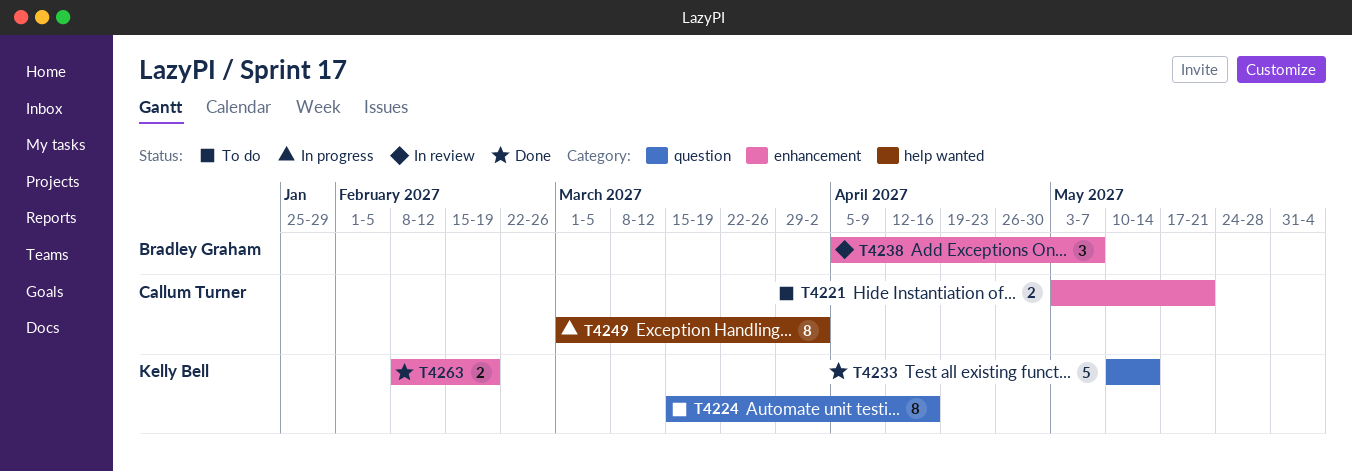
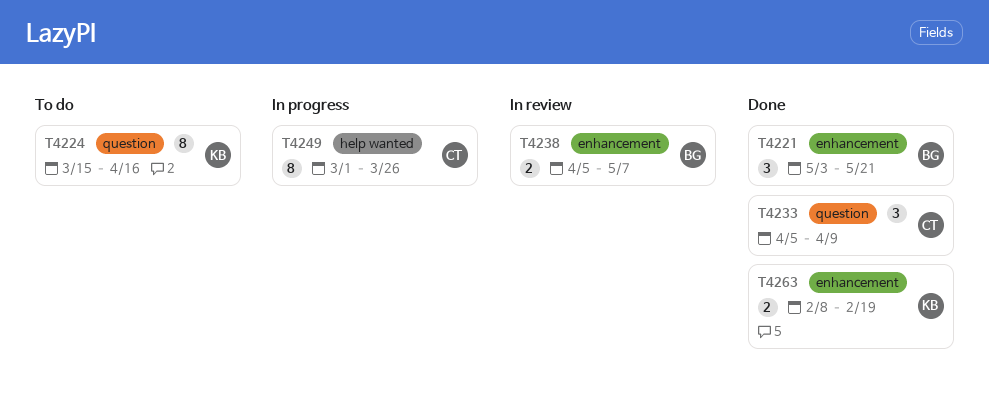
T4221, status: To do -> Done
T4221, owner: Callum Turner -> Bradley Graham
T4221, estimate: 2 -> 3
T4233, owner: Kelly Bell -> Callum Turner
T4233, estimate: 5 -> 3
T4233, start: May 10 -> Apr 5
T4233, due: May 14 -> Apr 9
T4238, estimate: 3 -> 2
T4249, due: Apr 2 -> Mar 26

